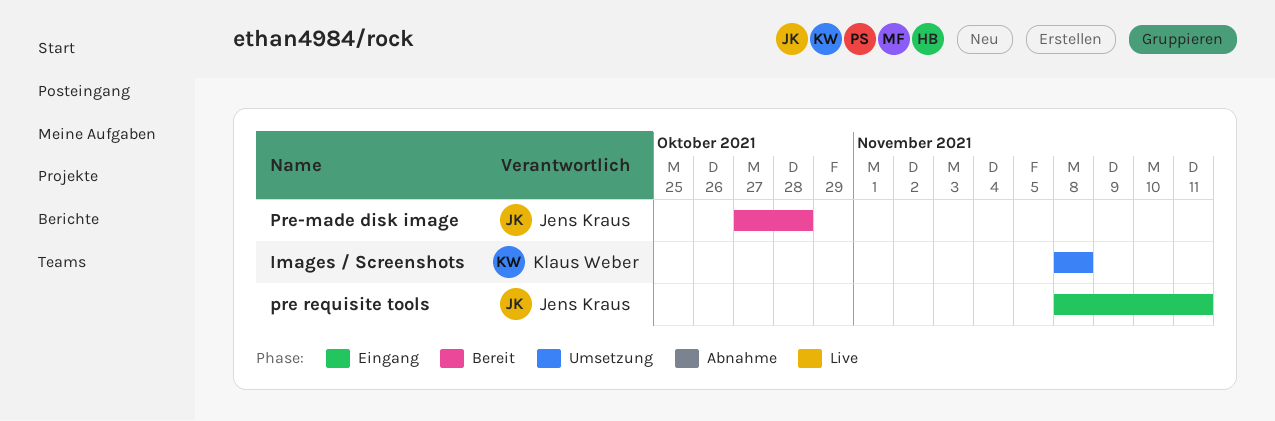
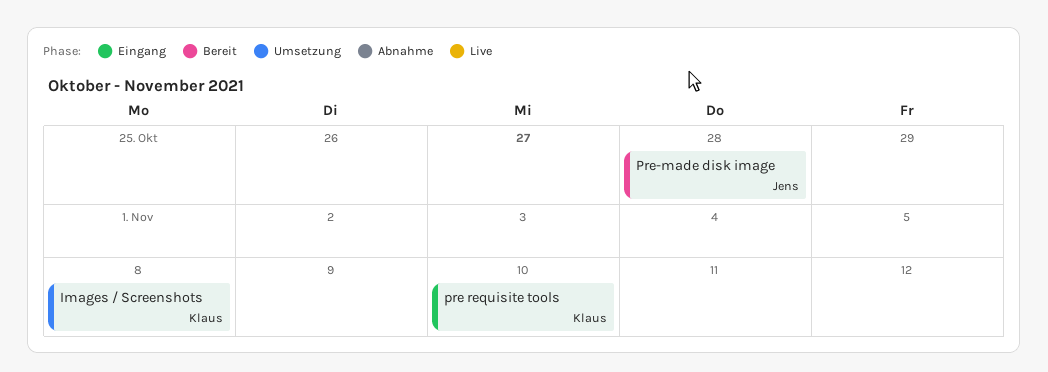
pre requisite tools, owner: Jens Kraus -> Klaus Weber
pre requisite tools, due: Nov 11 -> Nov 10

